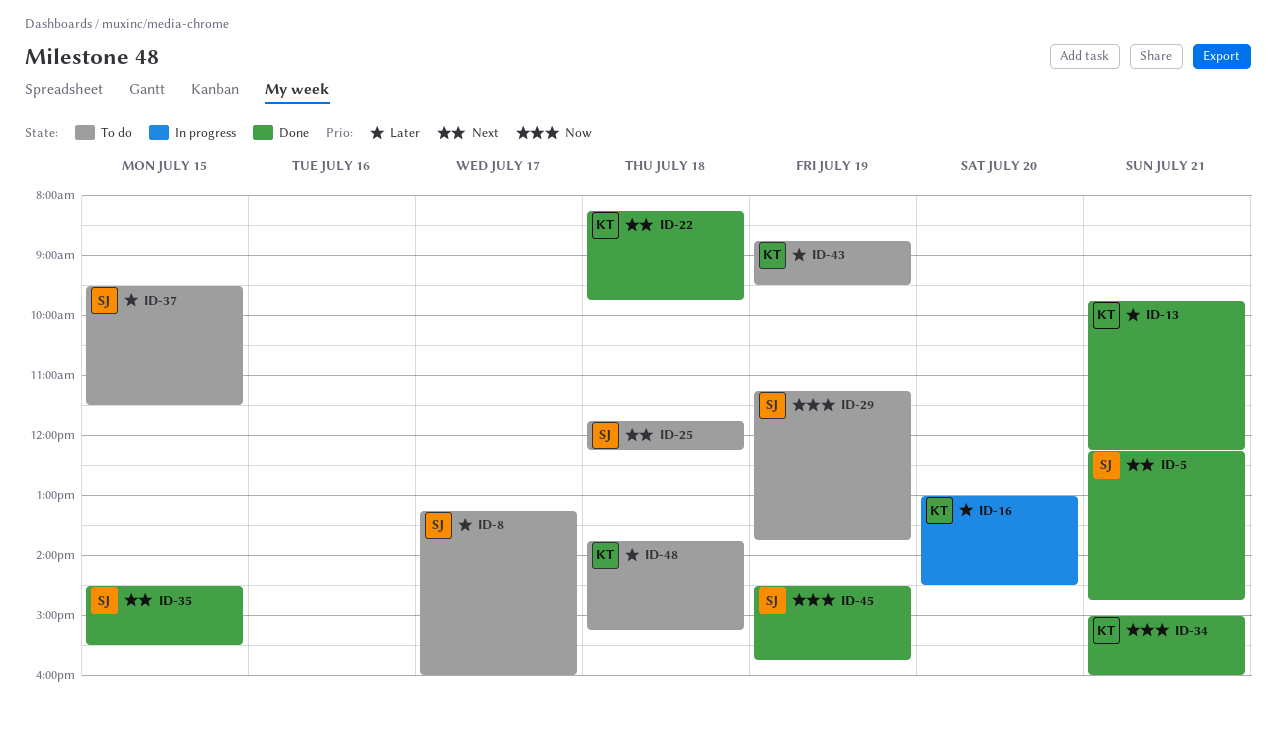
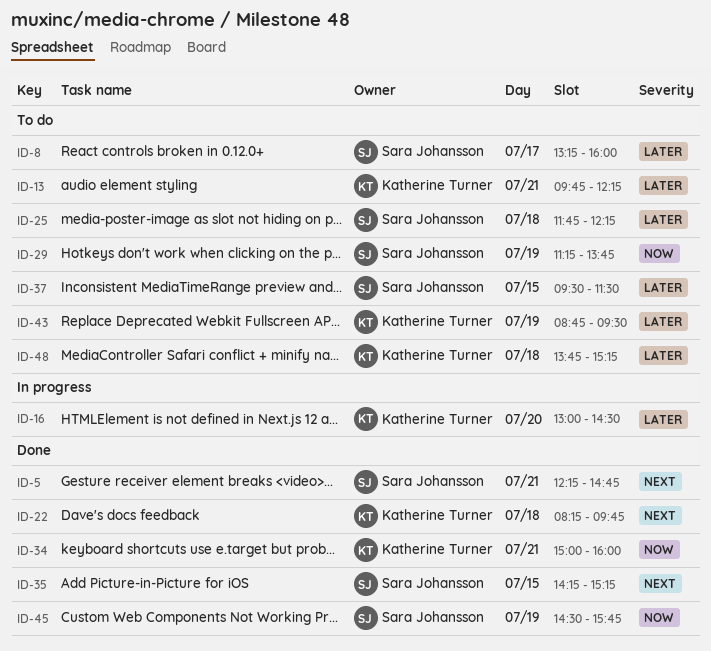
ID-13, status: Done -> To do
ID-25, priority: Next -> Later
ID-35, begins: 14:30 -> 14:15
ID-35, ends: 15:30 -> 15:15

